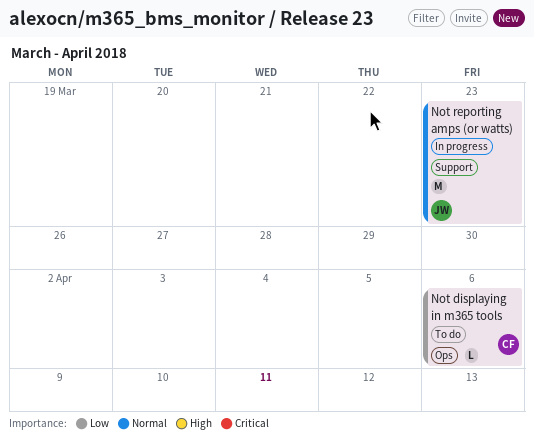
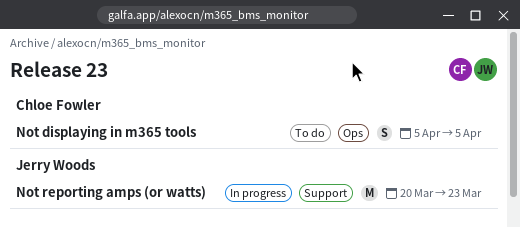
Not displaying in m365 tools, estimate: L -> S
Not displaying in m365 tools, due: Apr 6 -> Apr 5

